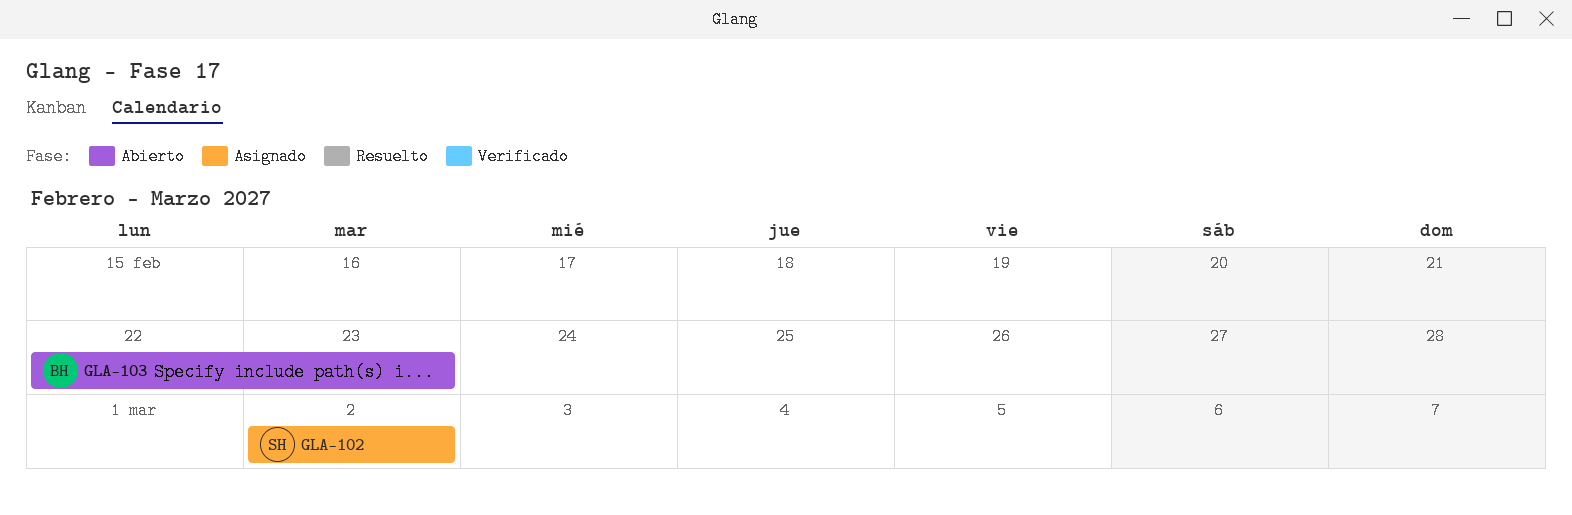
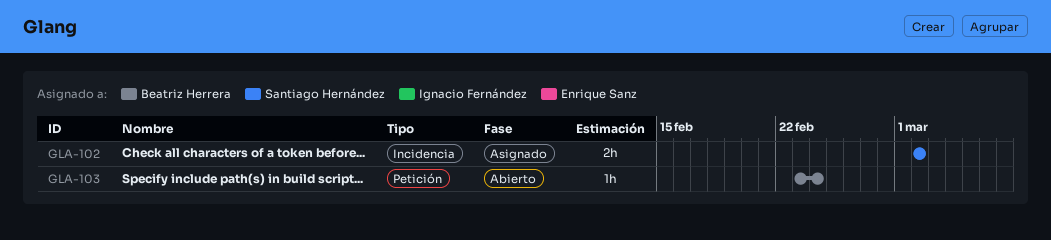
GLA-103, start: Feb 22 -> Feb 23
GLA-103, due: Feb 23 -> Feb 24

